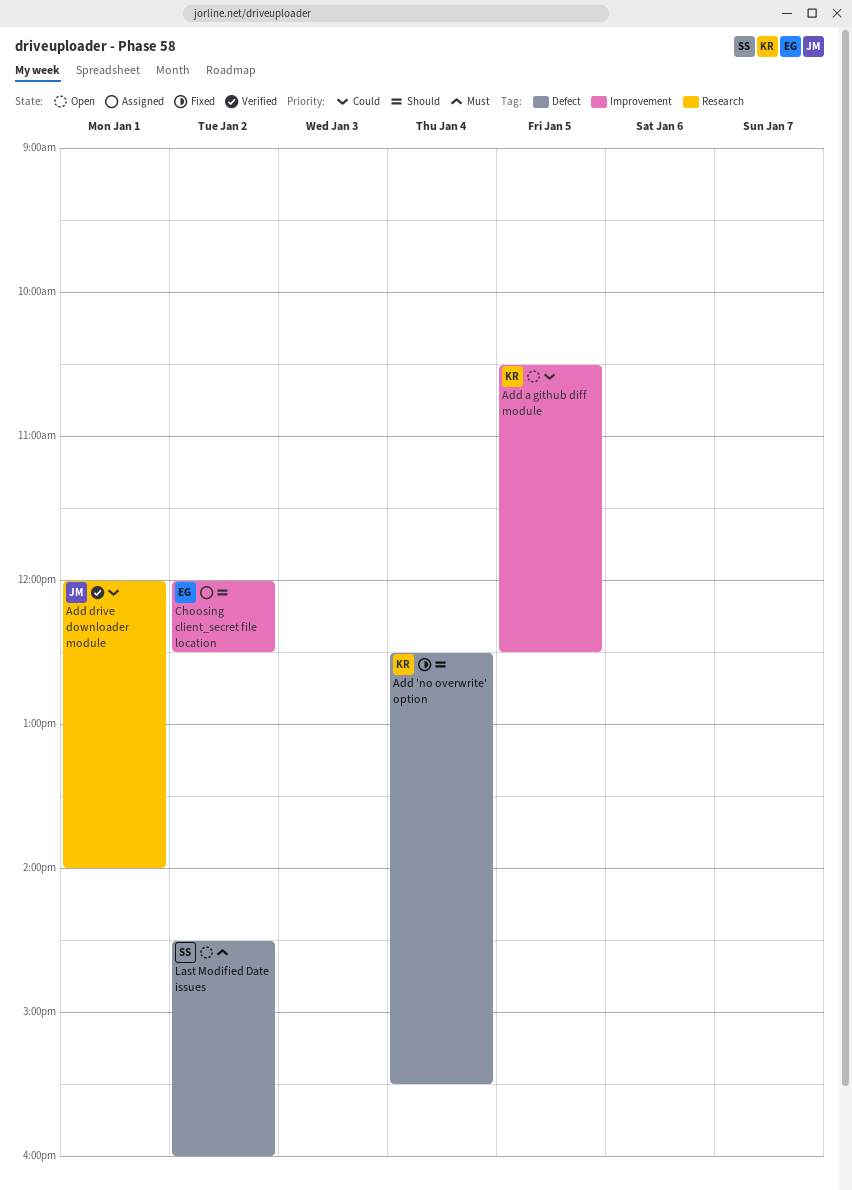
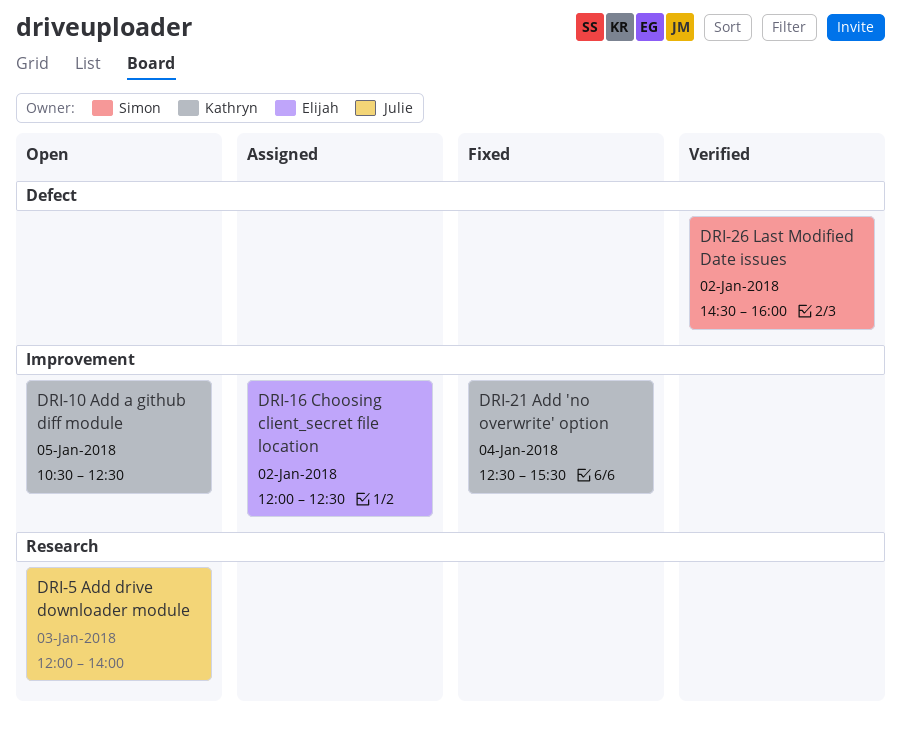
Add 'no overwrite' option, label: Defect -> Improvement
Add drive downloader module, status: Verified -> Open
Add drive downloader module, day: Jan 1 -> Jan 3
Last Modified Date issues, status: Open -> Verified

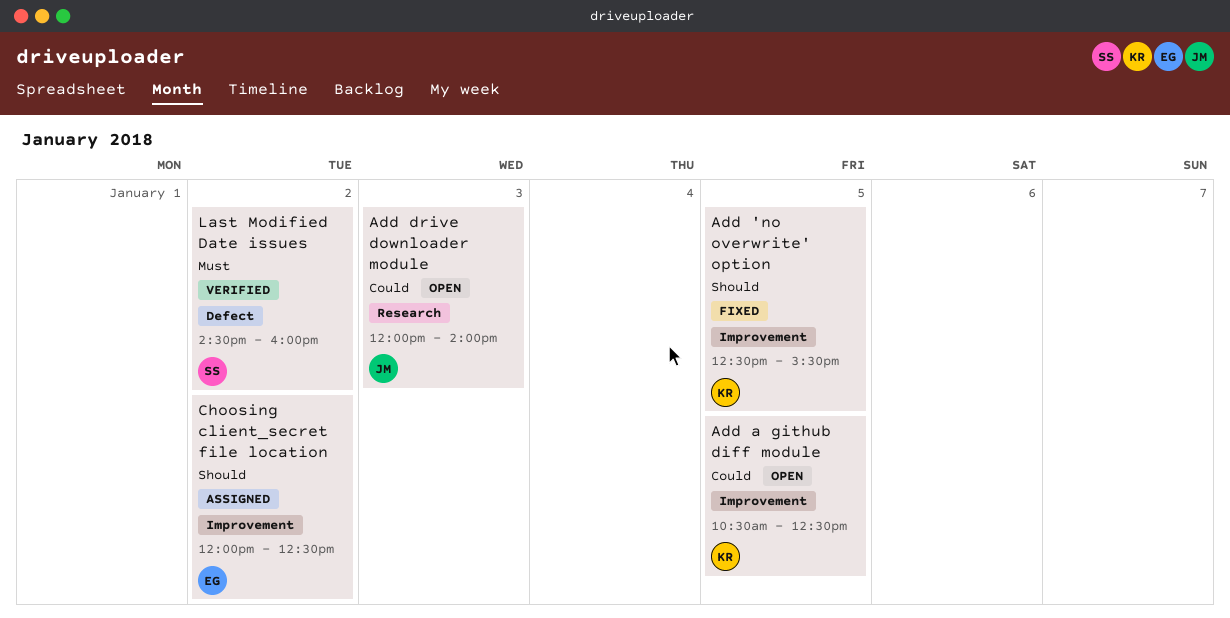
Add 'no overwrite' option, day: Jan 4 -> Jan 5

